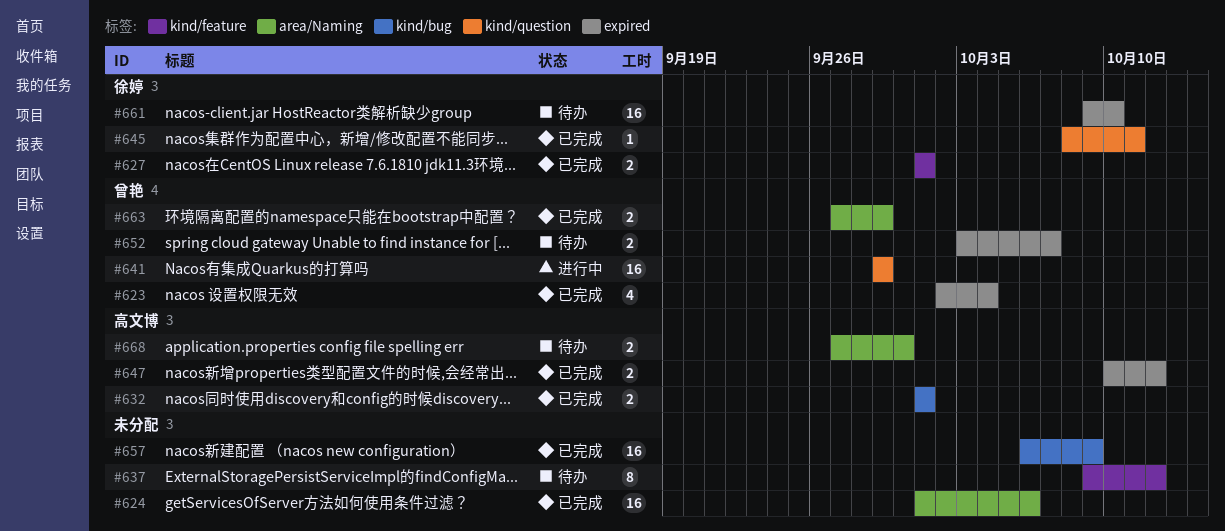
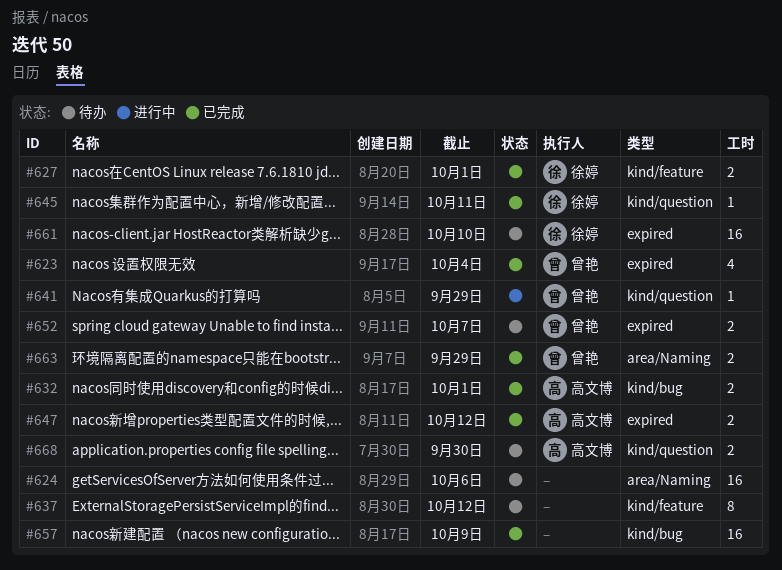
#624, status: 已完成 -> 待办
#641, estimate: 16 -> 1
#668, label: area/Naming -> kind/question

